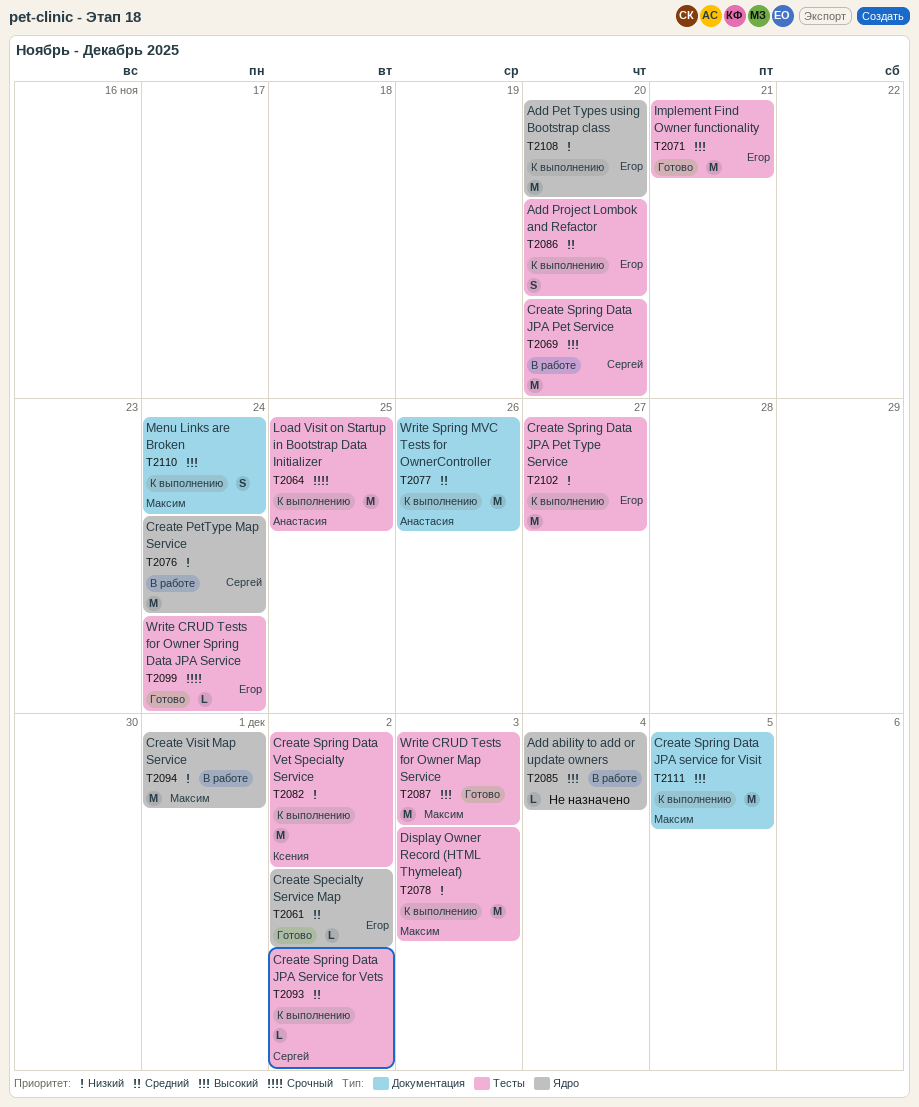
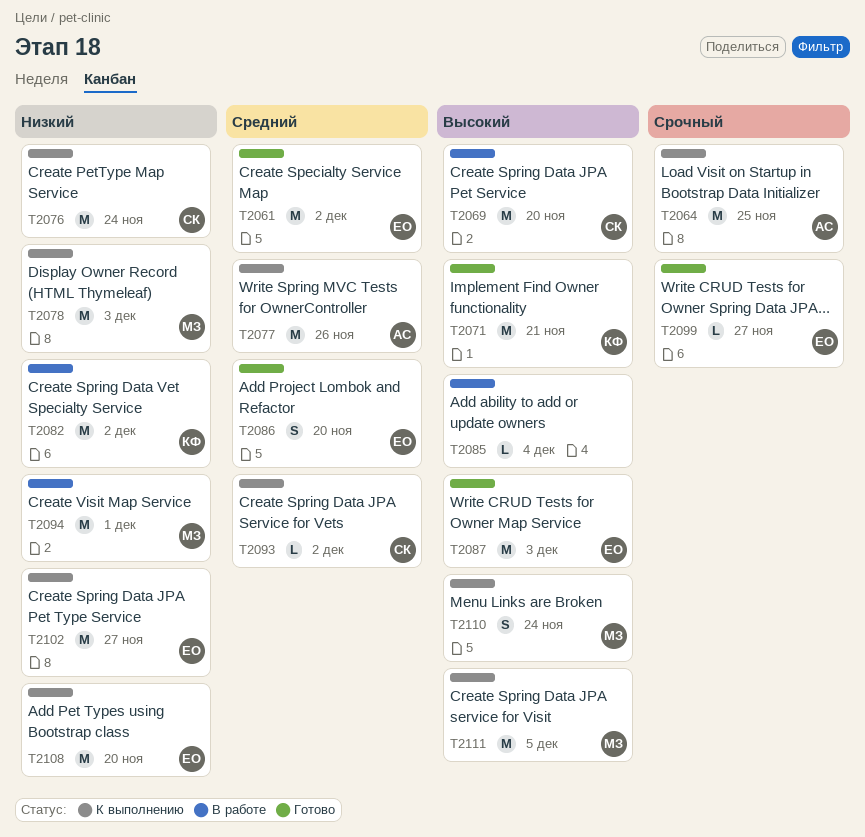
T2061, estimate: L -> M
T2071, owner: Егор -> Ксения
T2076, status: В работе -> К выполнению
T2082, status: К выполнению -> В работе
T2086, status: К выполнению -> Готово
T2087, owner: Максим -> Егор
T2099, due: Nov 24 -> Nov 27

